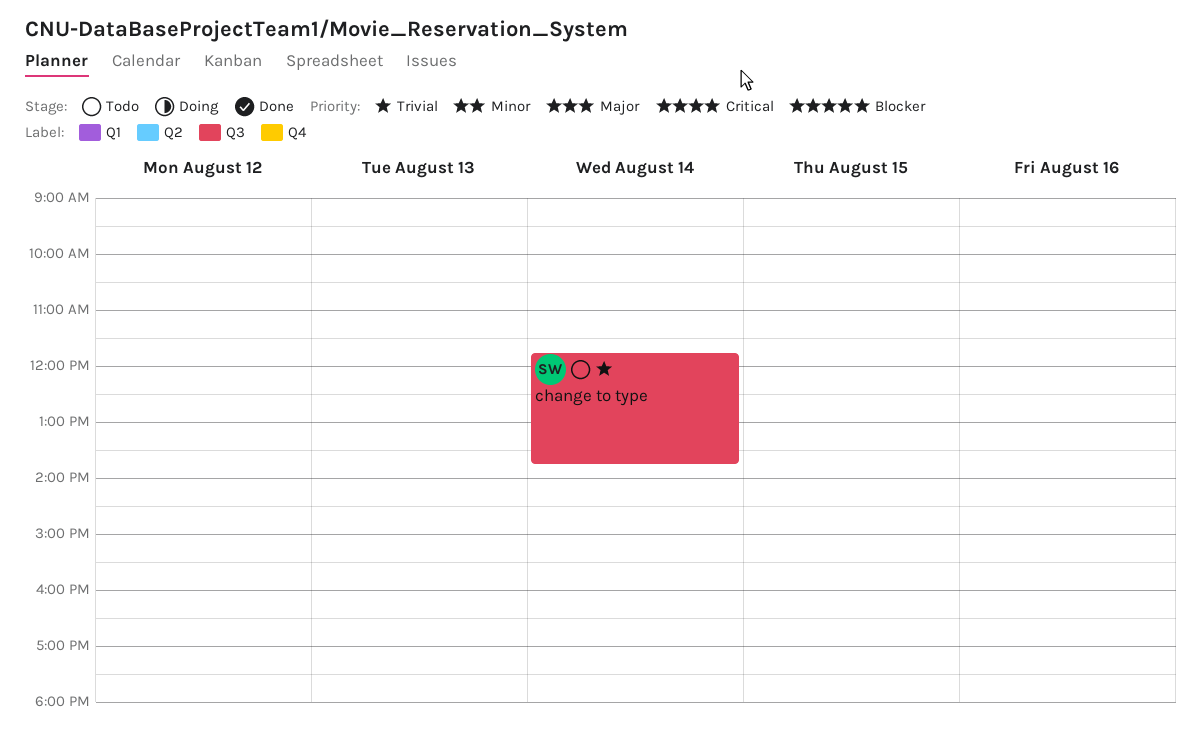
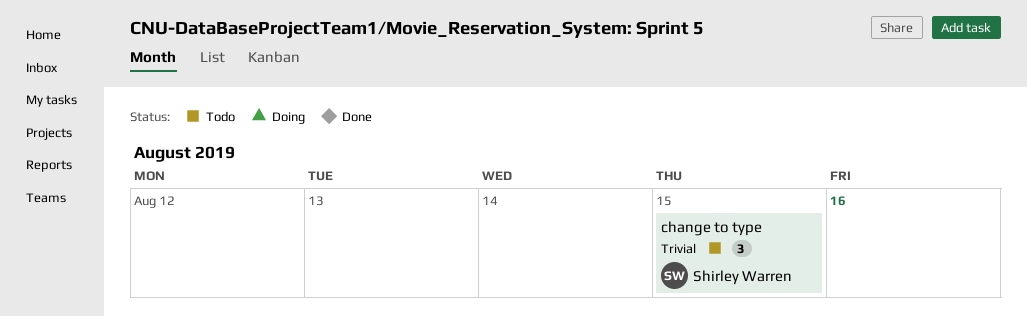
change to type, day: Aug 14 -> Aug 15

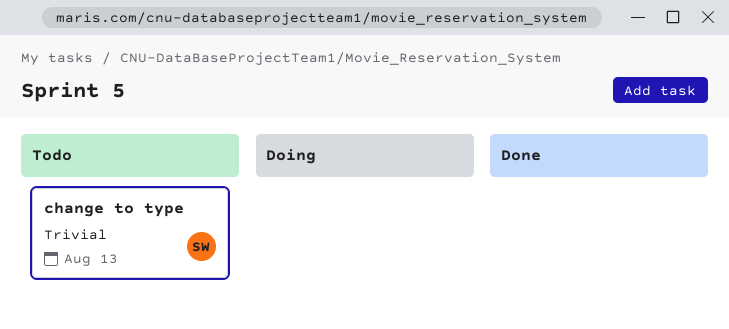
change to type, day: Aug 15 -> Aug 13

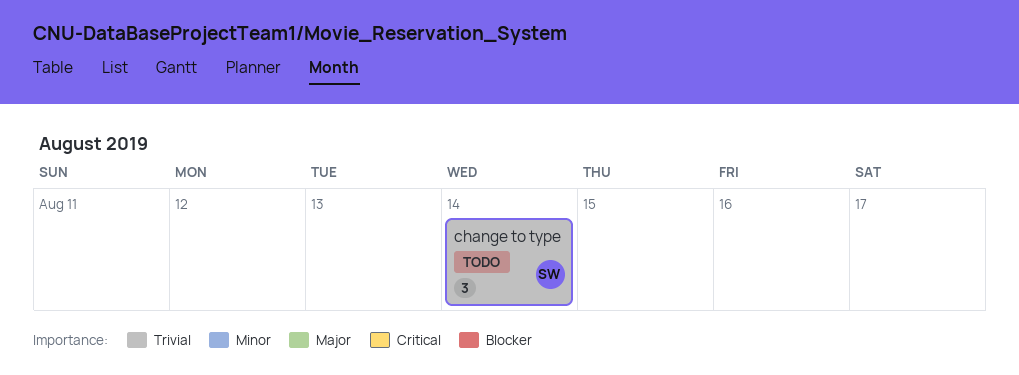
change to type, day: Aug 13 -> Aug 14

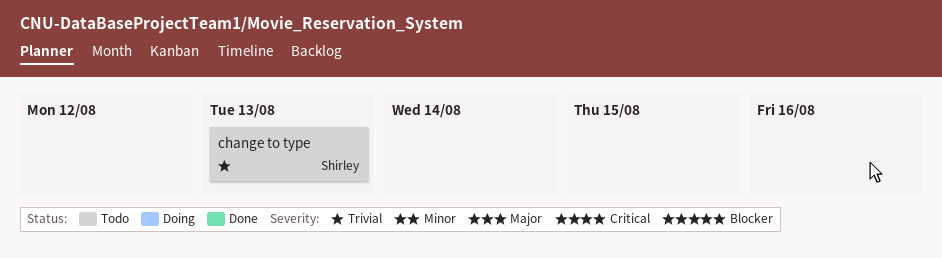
change to type, day: Aug 14 -> Aug 13

